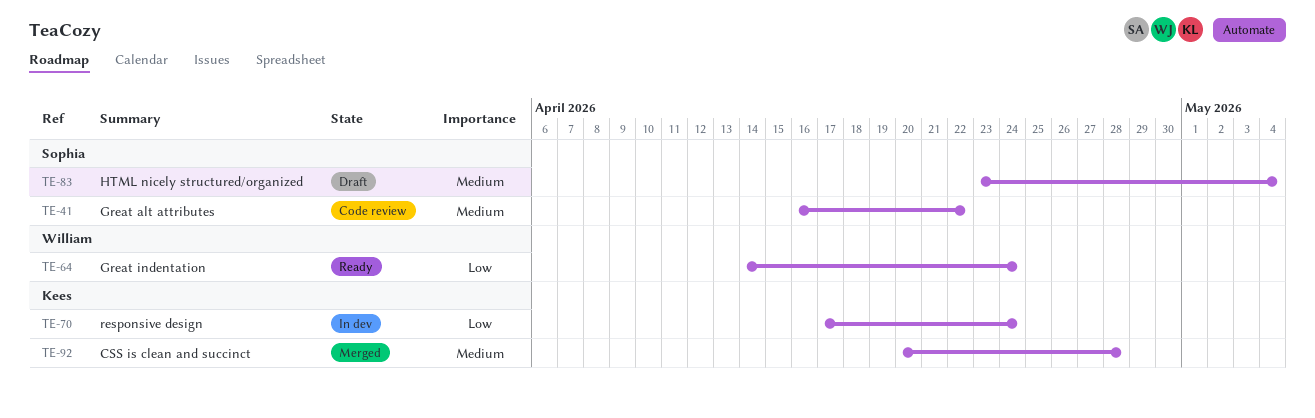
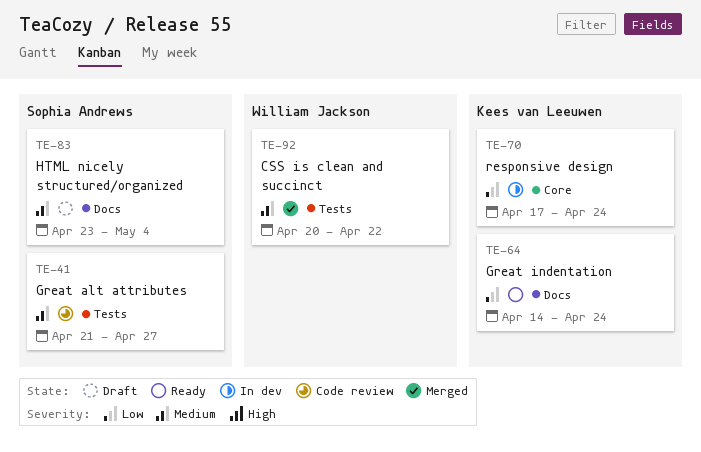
TE-41, start: Apr 16 -> Apr 21
TE-41, due: Apr 22 -> Apr 27
TE-64, owner: William Jackson -> Kees van Leeuwen
TE-92, owner: Kees van Leeuwen -> William Jackson
TE-92, due: Apr 28 -> Apr 22

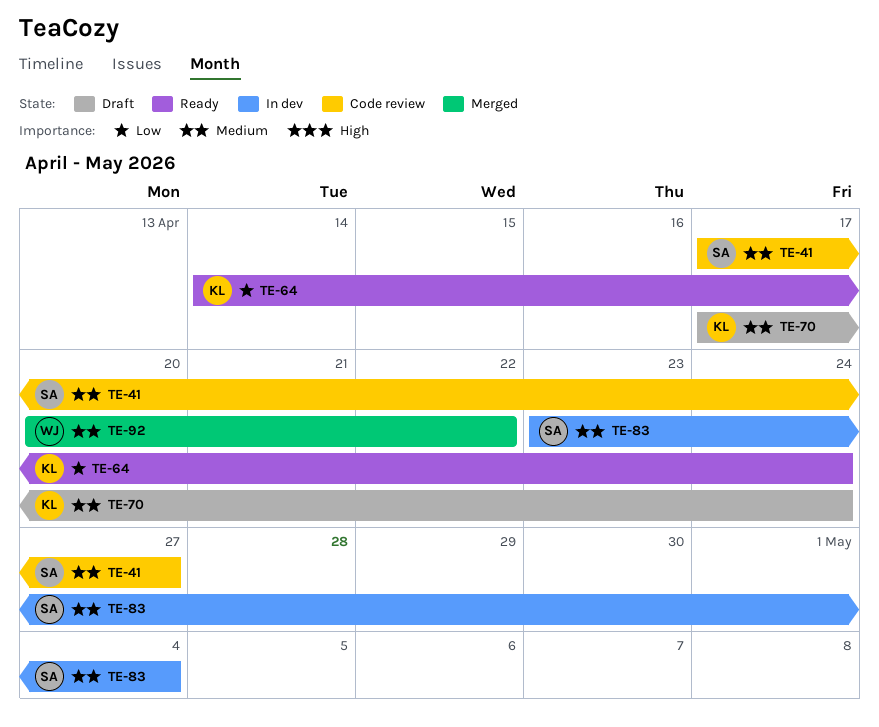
TE-41, start: Apr 21 -> Apr 17
TE-70, status: In dev -> Draft
TE-70, priority: Low -> Medium
TE-83, status: Draft -> In dev

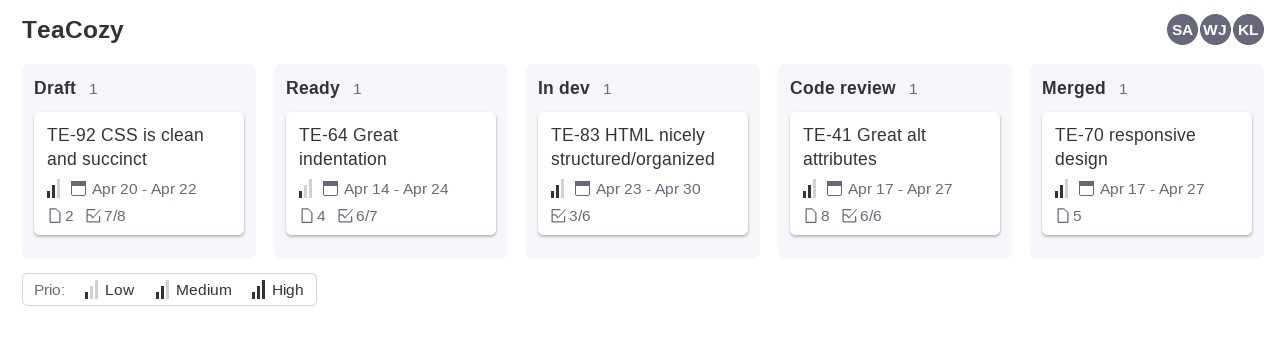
TE-70, status: Draft -> Merged
TE-70, due: Apr 24 -> Apr 27
TE-83, due: May 4 -> Apr 30
TE-92, status: Merged -> Draft

